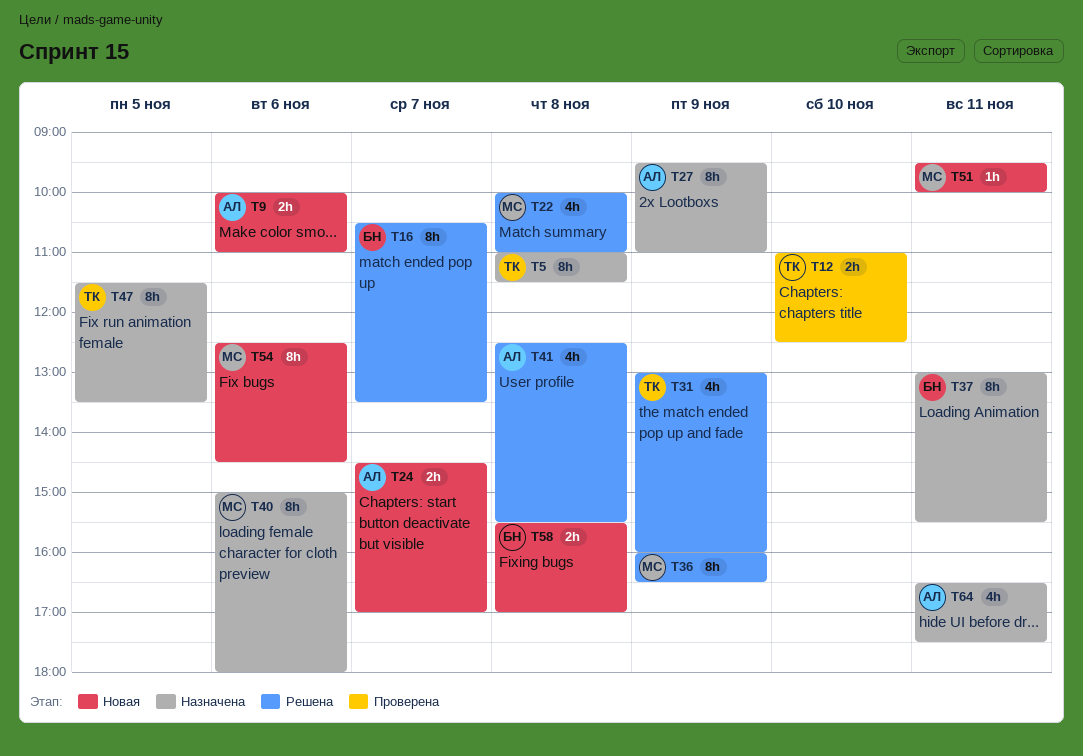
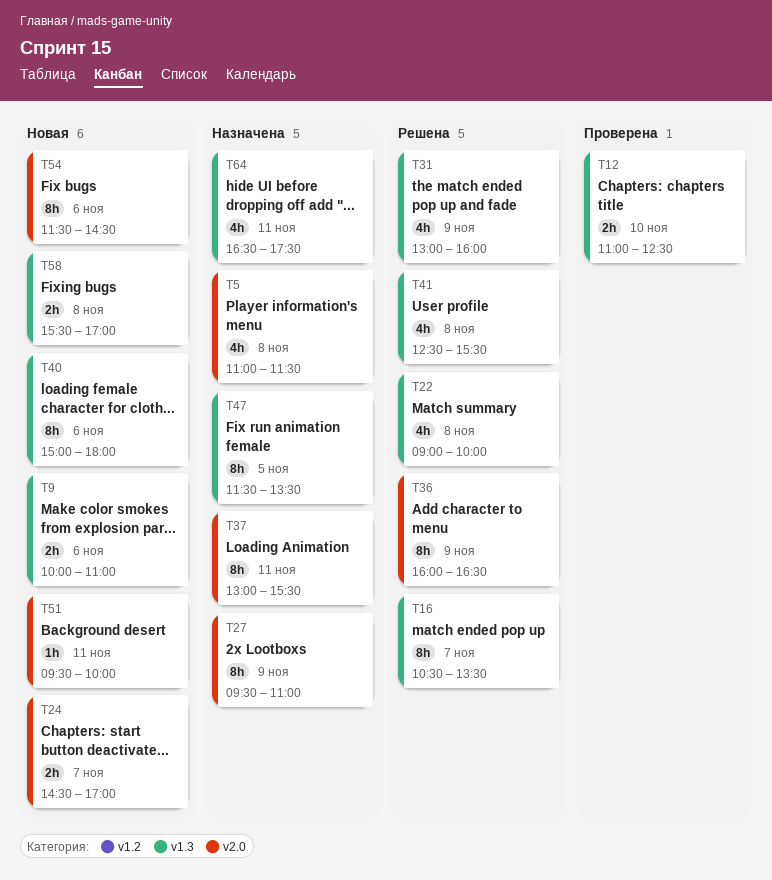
T5, estimate: 8h -> 4h
T22, begins: 10:00 -> 09:00
T22, ends: 11:00 -> 10:00
T40, status: Назначена -> Новая
T54, begins: 12:30 -> 11:30

